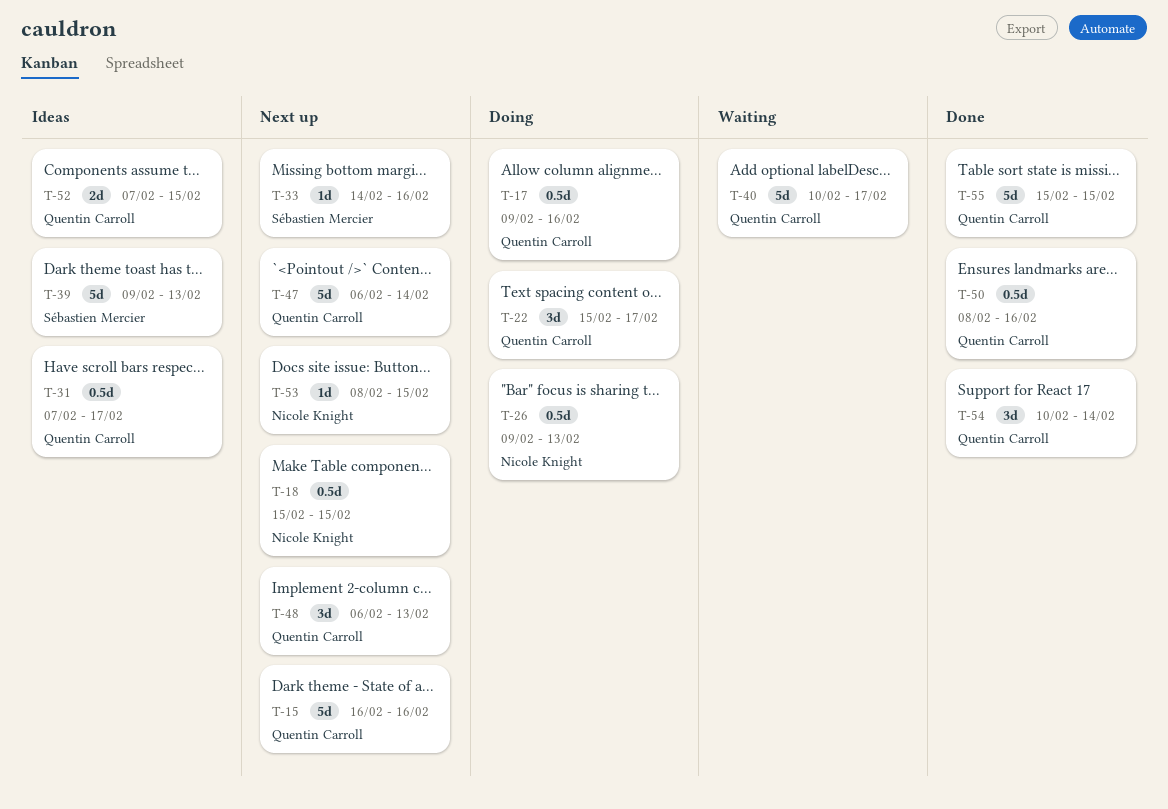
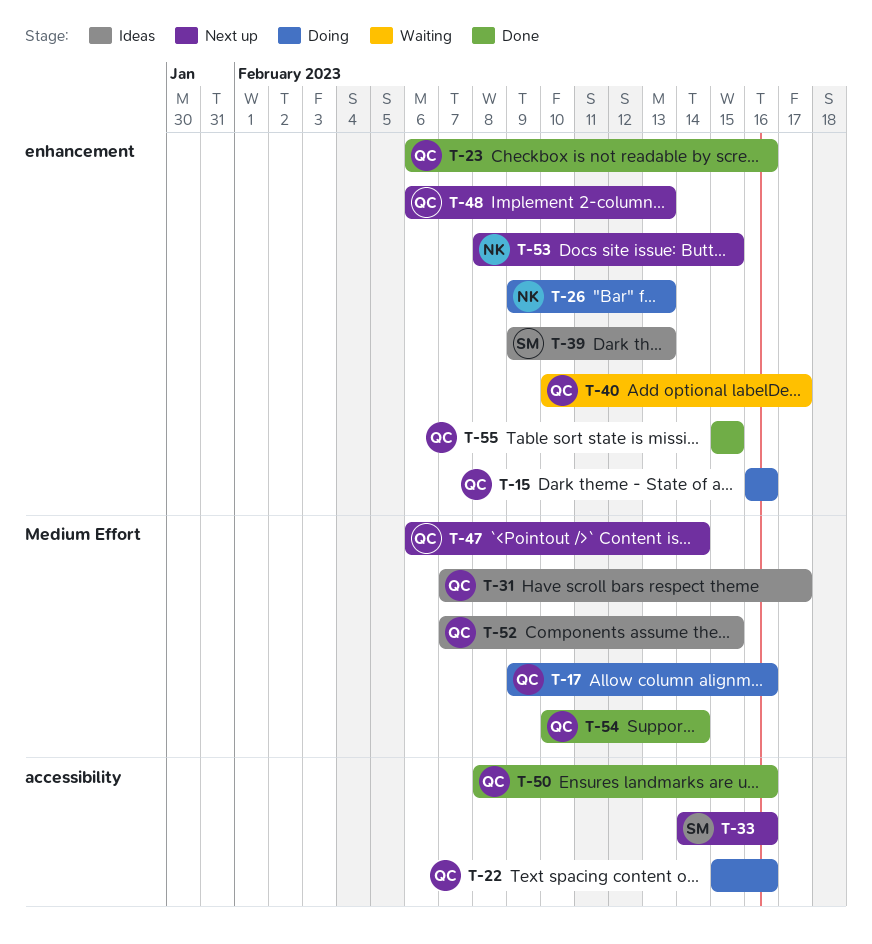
T-15, status: Next up -> Doing
T-18: present -> none
T-22, due: Feb 17 -> Feb 16
T-23: none -> present

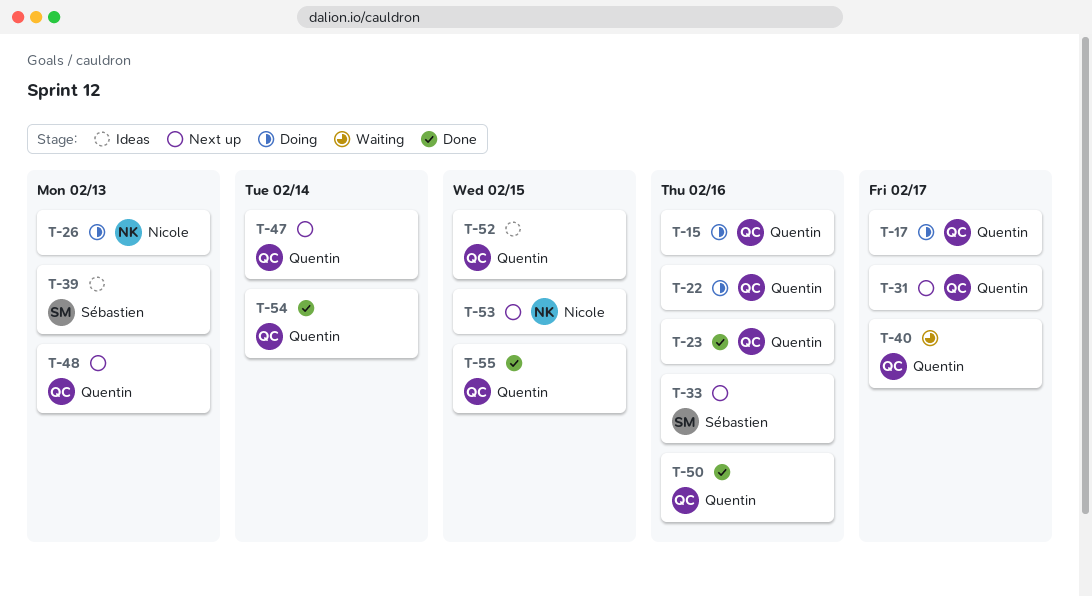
T-17, due: Feb 16 -> Feb 17
T-31, status: Ideas -> Next up

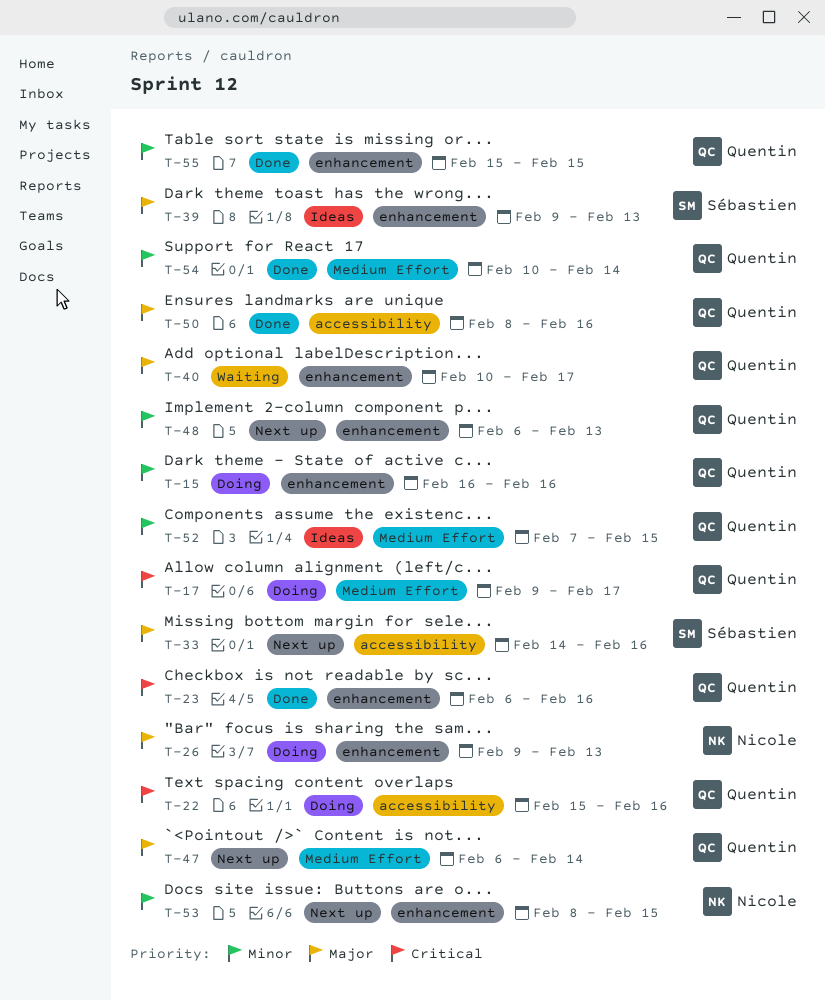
T-31: present -> none

